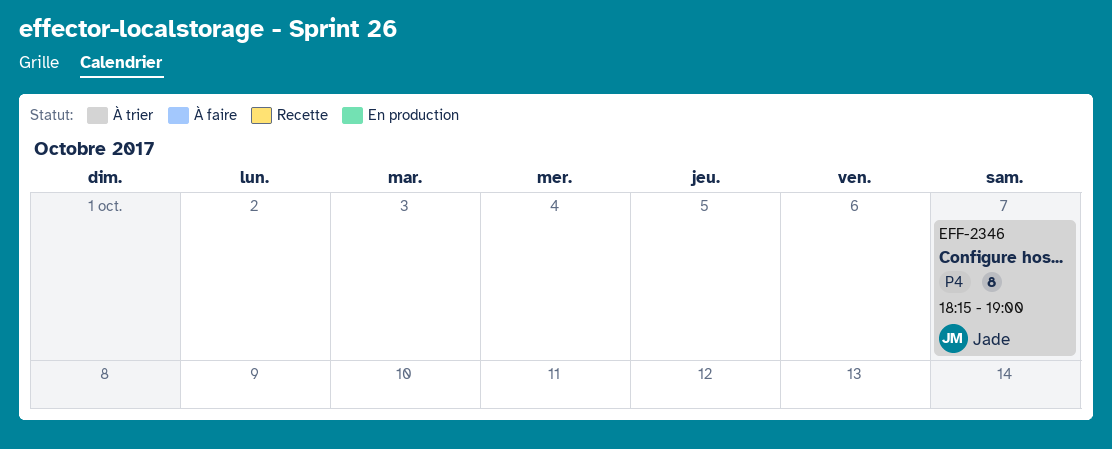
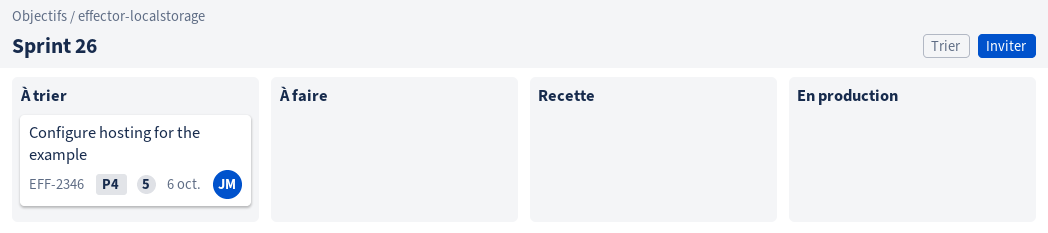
EFF-2346, estimate: 8 -> 5
EFF-2346, day: Oct 7 -> Oct 6

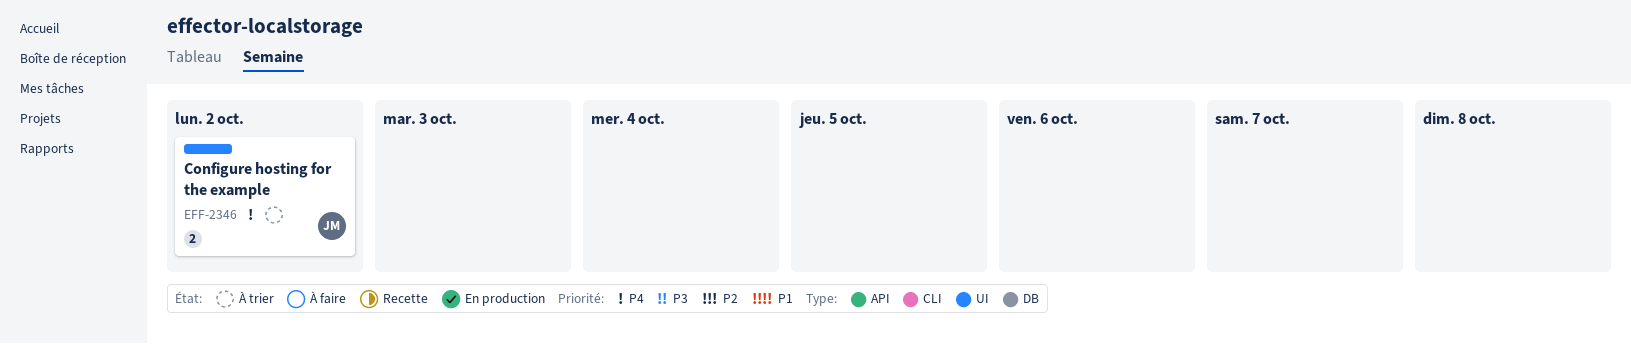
EFF-2346, estimate: 5 -> 2
EFF-2346, day: Oct 6 -> Oct 2

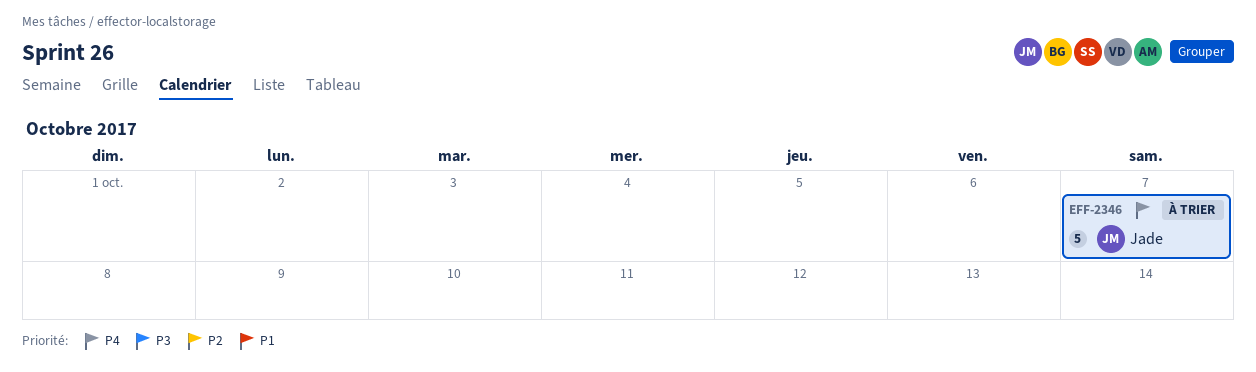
EFF-2346, estimate: 2 -> 5
EFF-2346, day: Oct 2 -> Oct 7

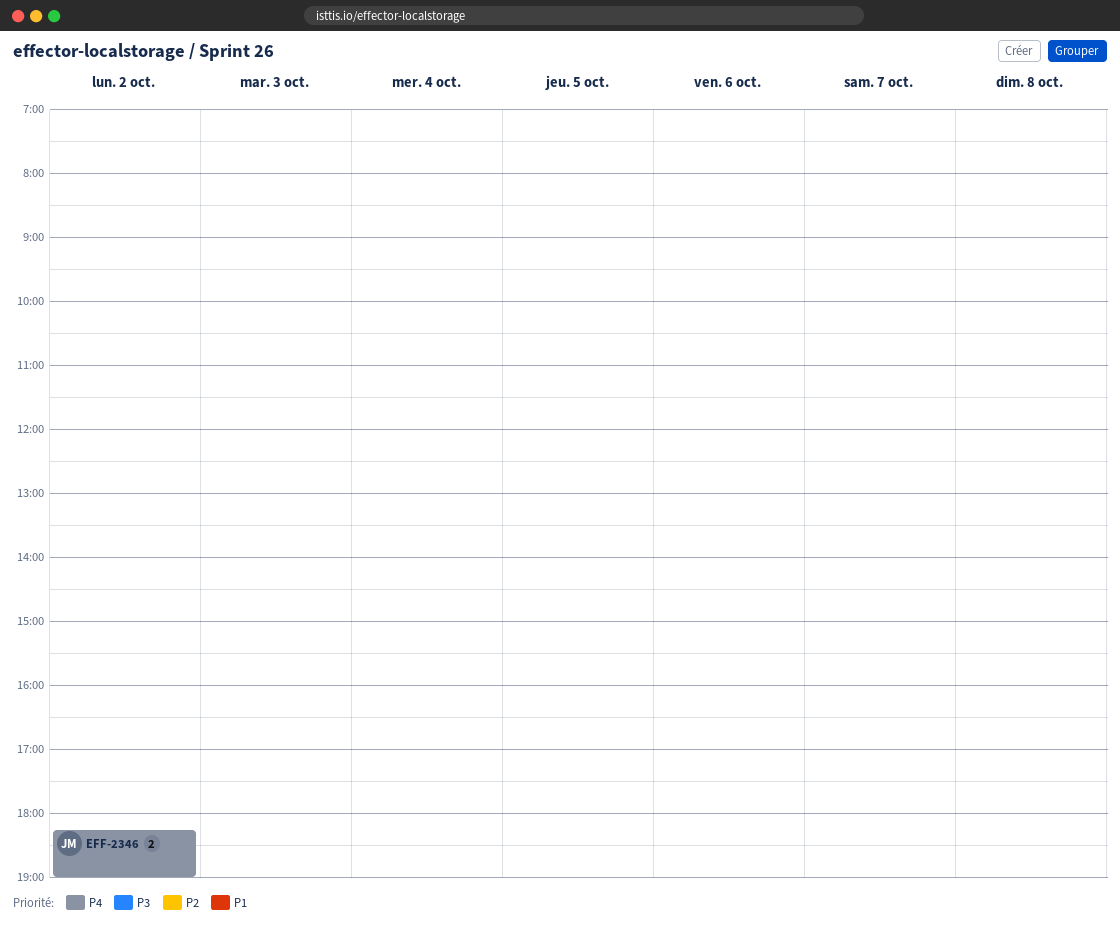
EFF-2346, estimate: 5 -> 2
EFF-2346, day: Oct 7 -> Oct 2

